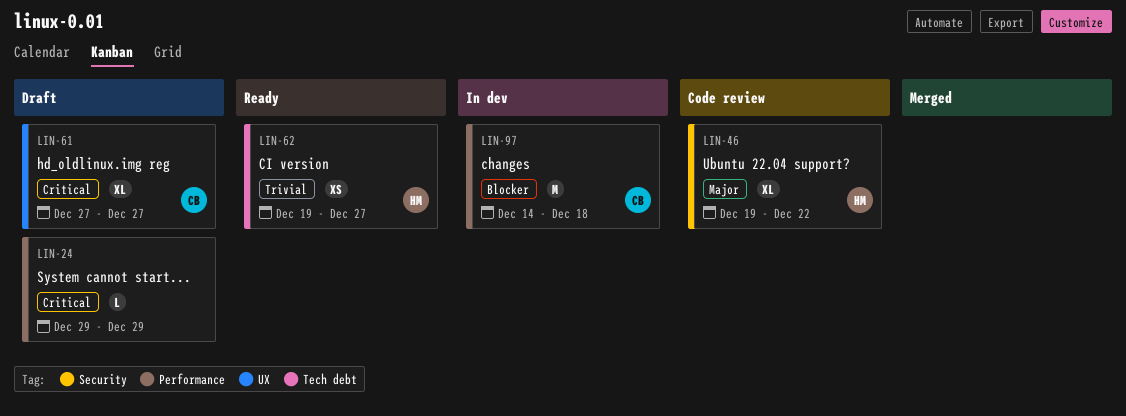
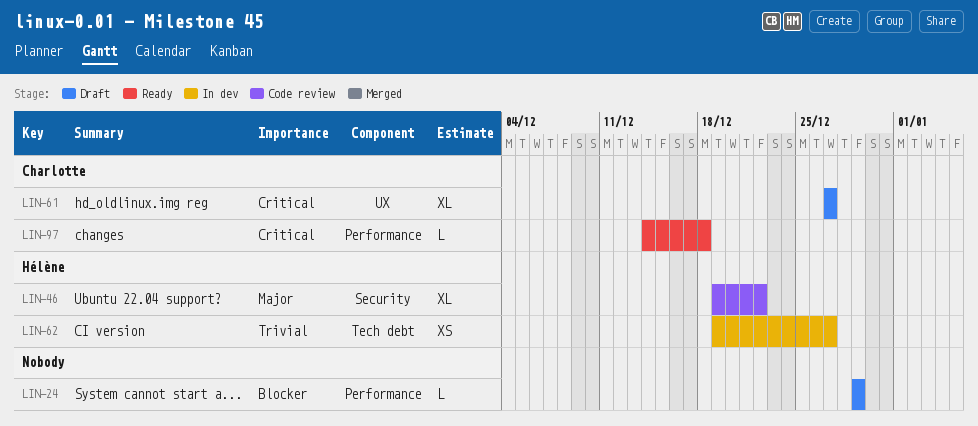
LIN-24, priority: Critical -> Blocker
LIN-62, status: Ready -> In dev
LIN-97, status: In dev -> Ready
LIN-97, priority: Blocker -> Critical
LIN-97, estimate: M -> L

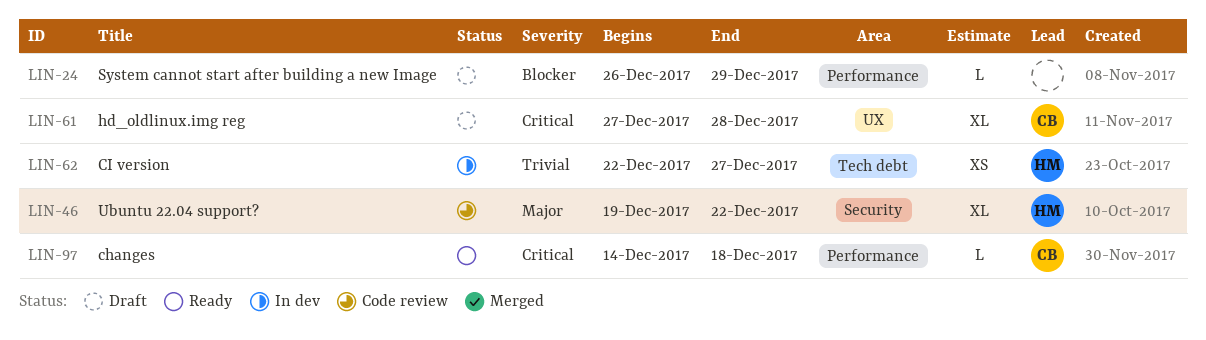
LIN-24, start: Dec 29 -> Dec 26
LIN-61, due: Dec 27 -> Dec 28
LIN-62, start: Dec 19 -> Dec 22

